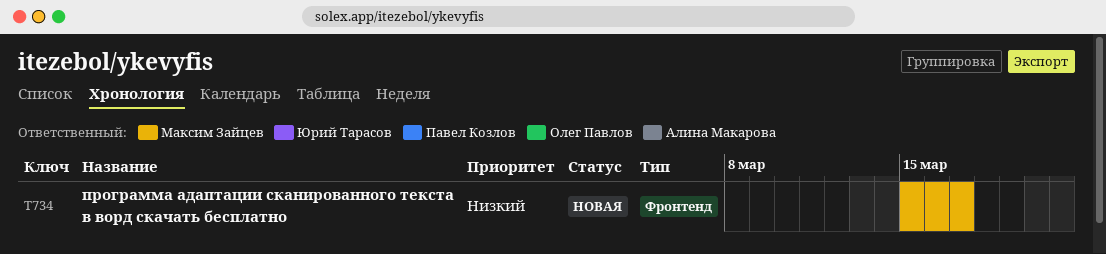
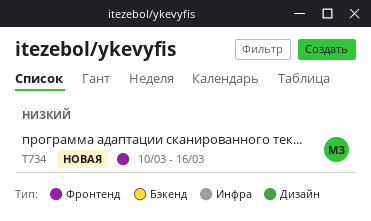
T734, start: Mar 15 -> Mar 10
T734, due: Mar 17 -> Mar 16

